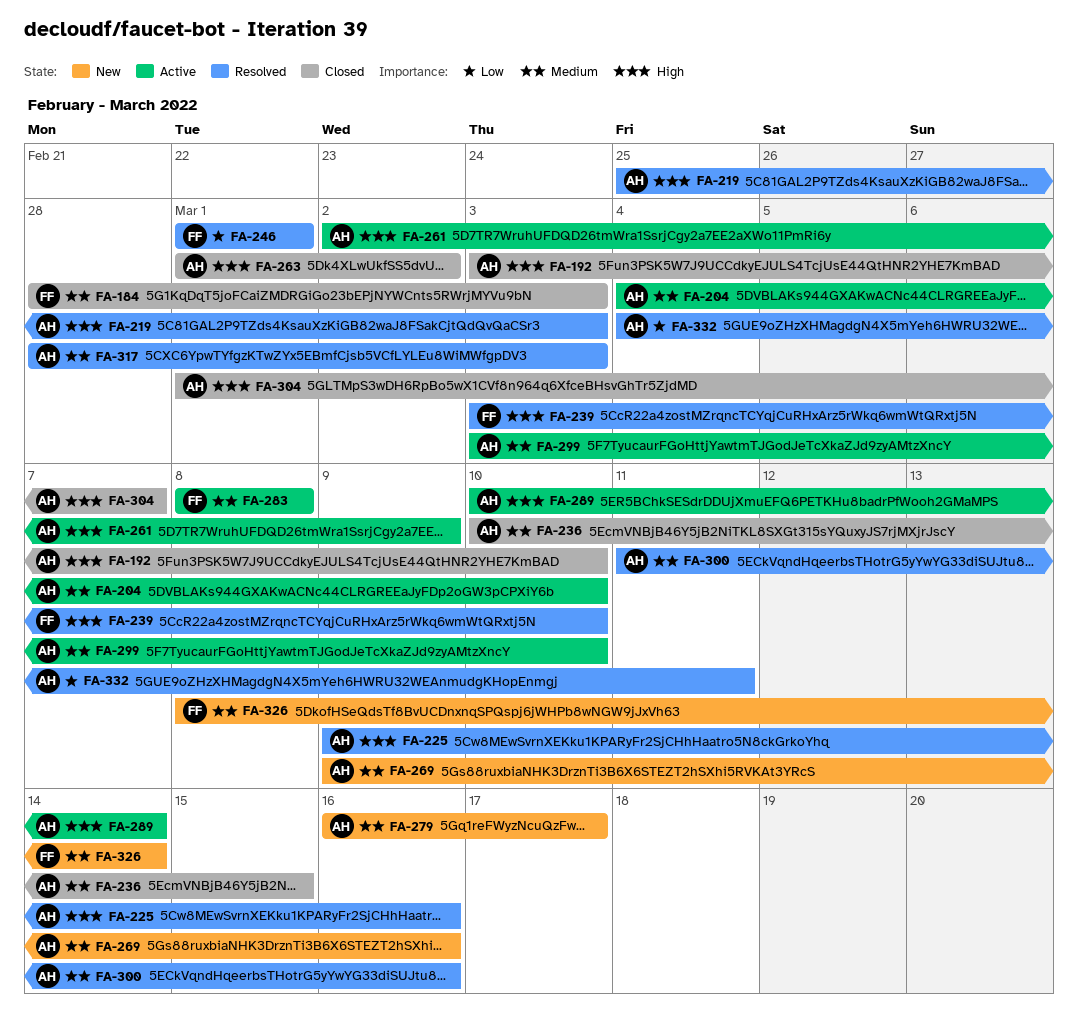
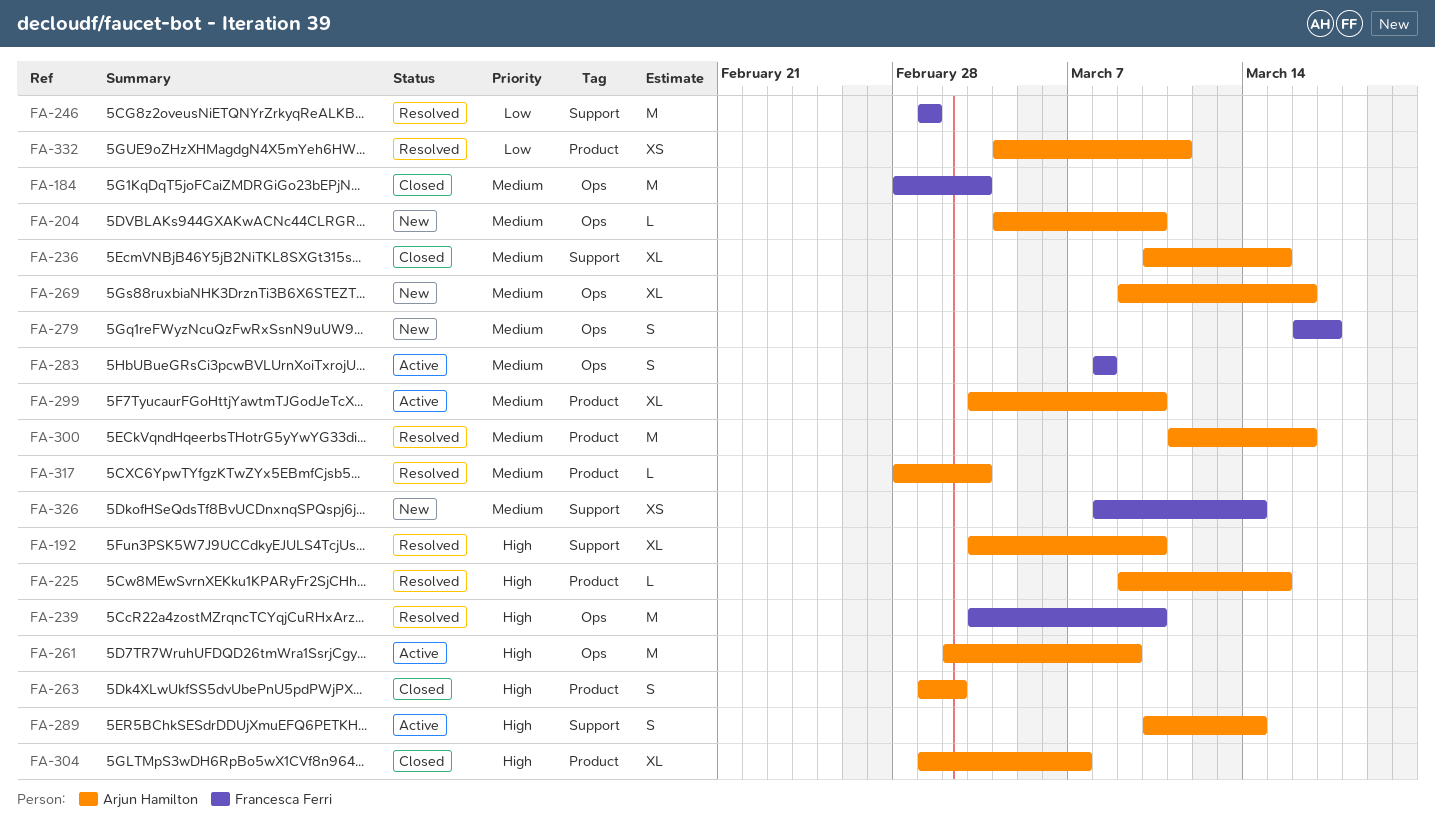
FA-192, status: Closed -> Resolved
FA-204, status: Active -> New
FA-219: present -> none
FA-225, due: Mar 16 -> Mar 15
FA-279, owner: Arjun Hamilton -> Francesca Ferri

